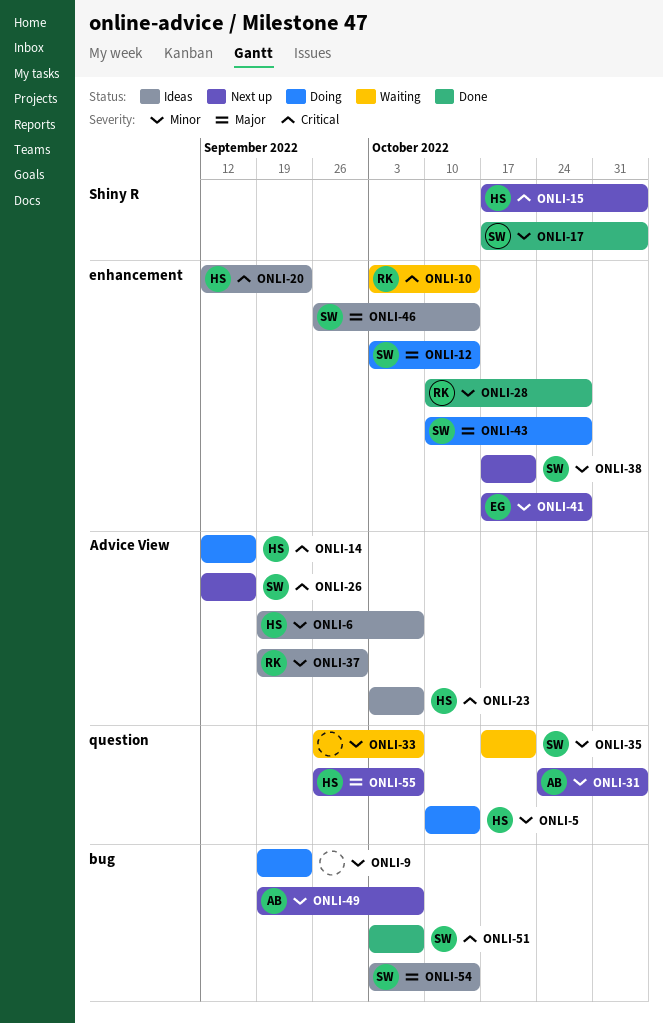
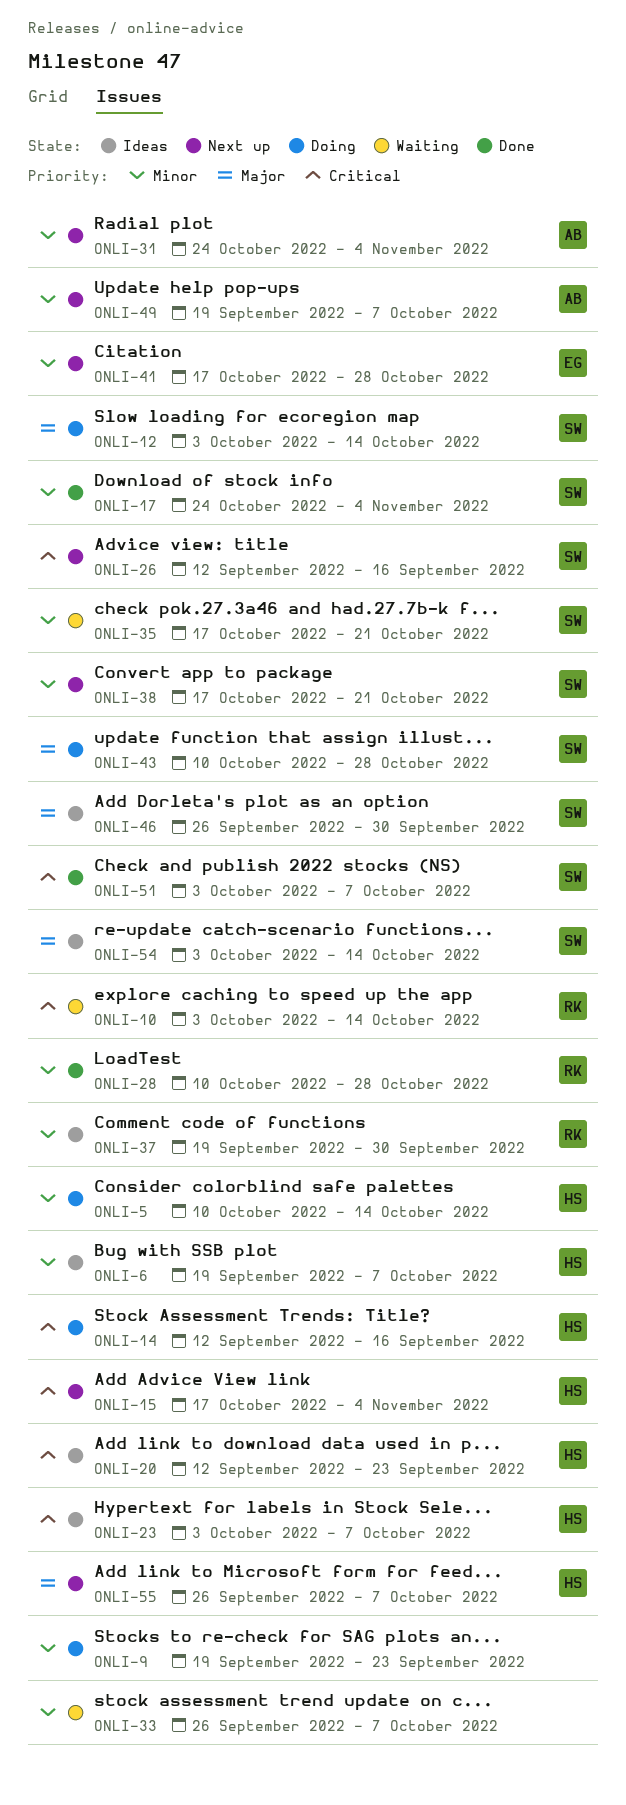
ONLI-17, start: Oct 17 -> Oct 24
ONLI-46, due: Oct 14 -> Sep 30

